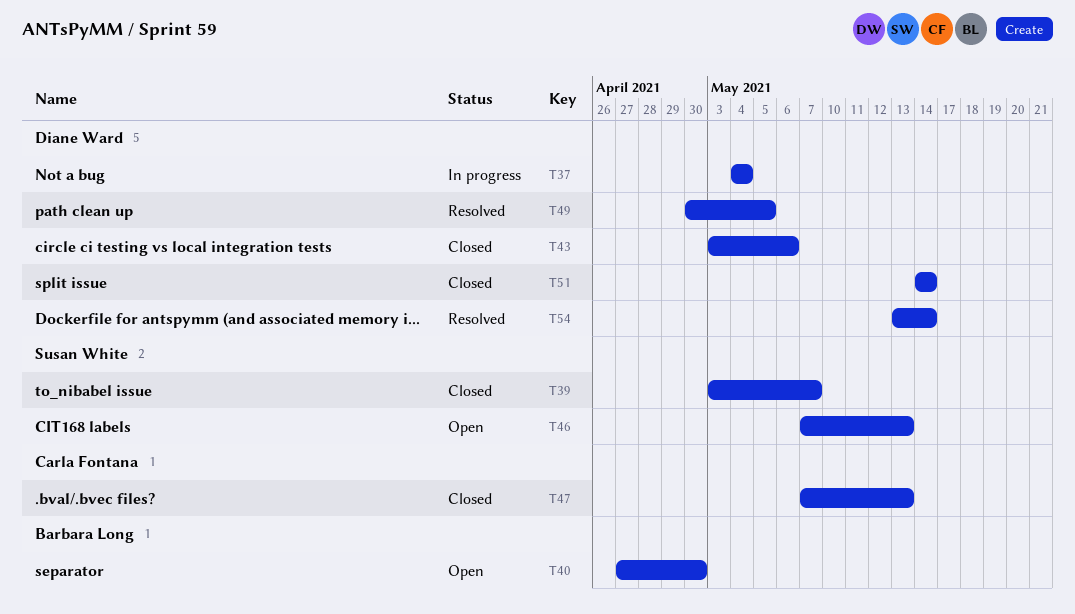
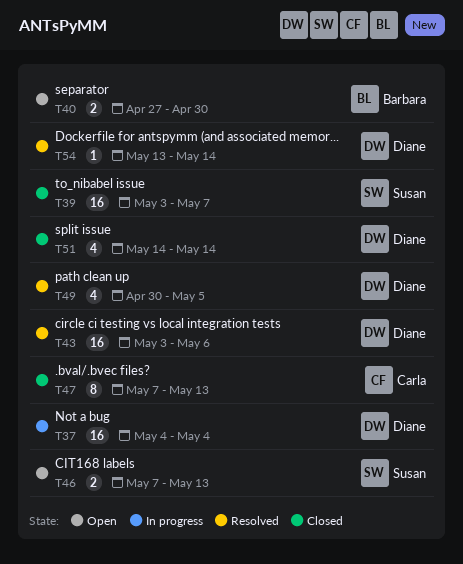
T43, status: Closed -> Resolved

